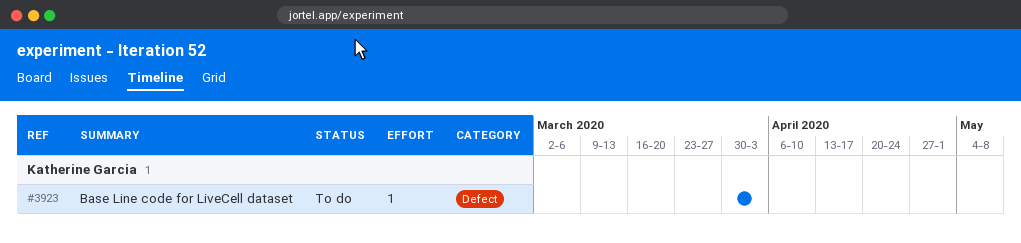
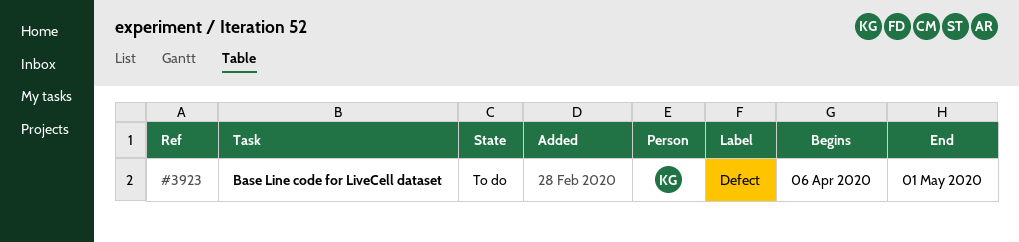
#3923, start: Mar 30 -> Apr 6
#3923, due: Apr 3 -> May 1

